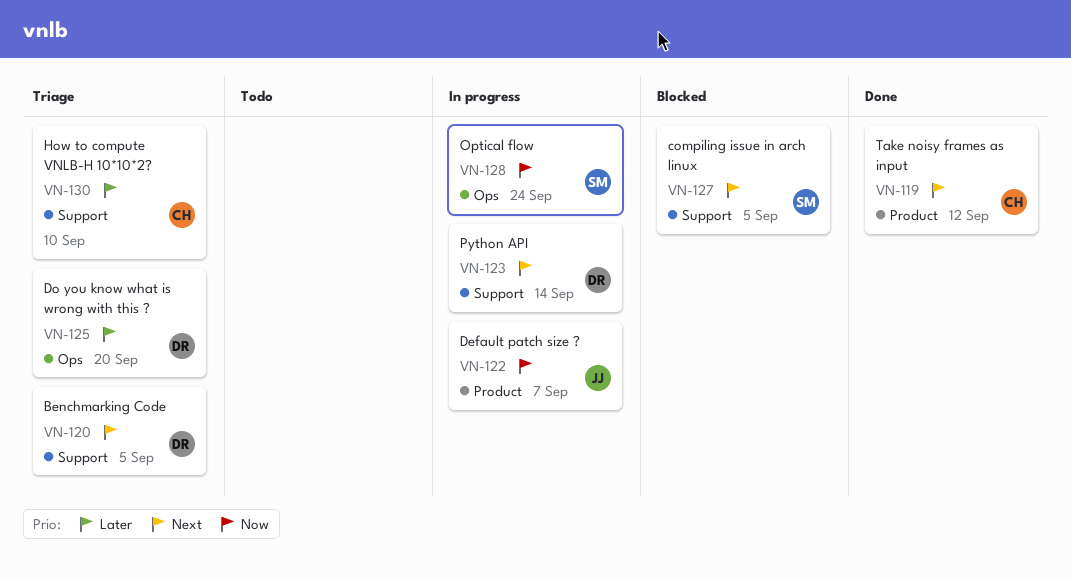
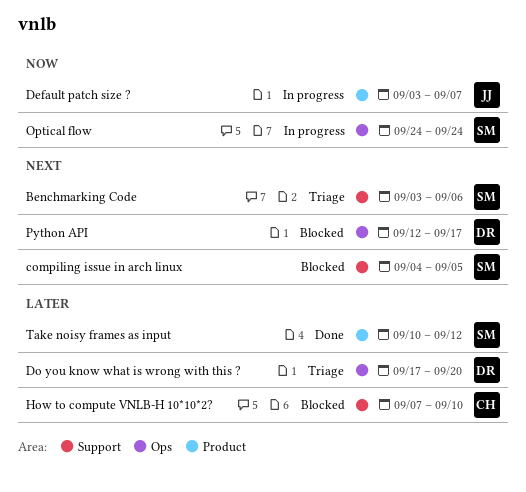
Benchmarking Code, owner: DR -> SM
Benchmarking Code, due: Sep 5 -> Sep 6
How to compute VNLB-H 10*10*2?, status: Triage -> Blocked
Python API, status: In progress -> Blocked
Python API, label: Support -> Ops
Python API, due: Sep 14 -> Sep 17
Take noisy frames as input, owner: CH -> SM
Take noisy frames as input, priority: Next -> Later

